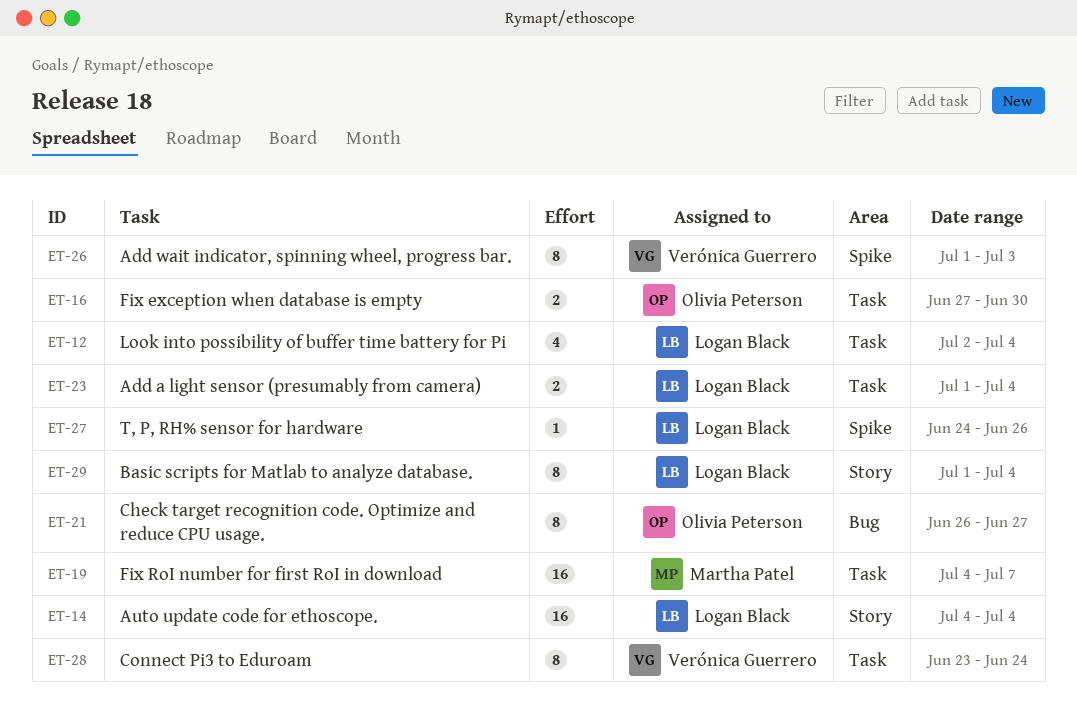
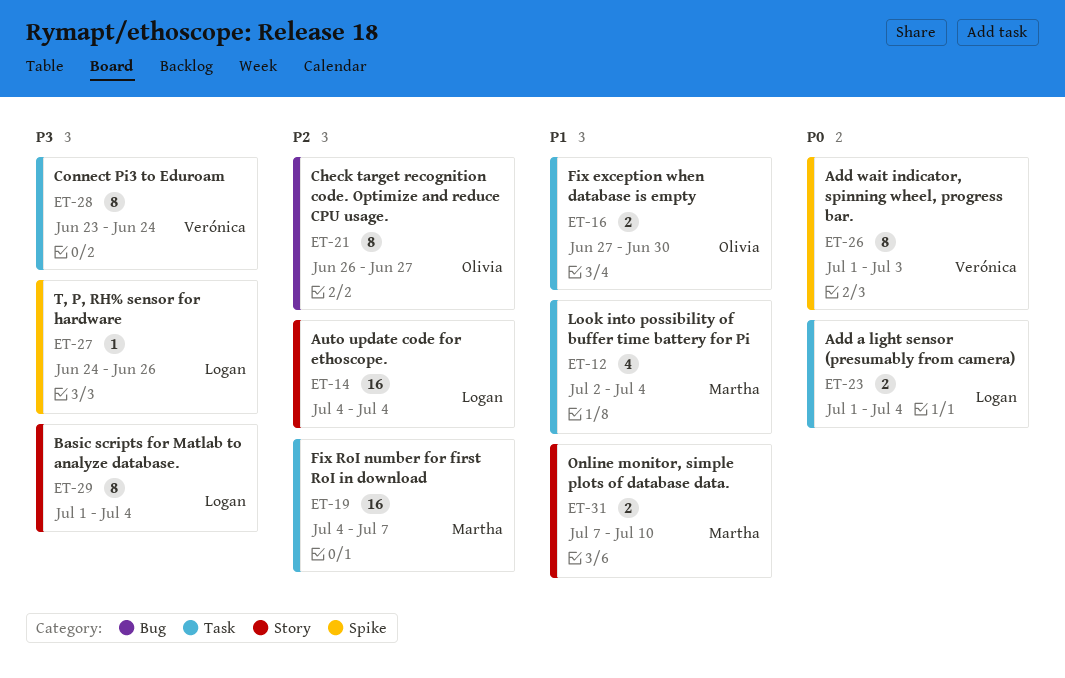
ET-12, owner: Logan Black -> Martha Patel
ET-31: none -> present

